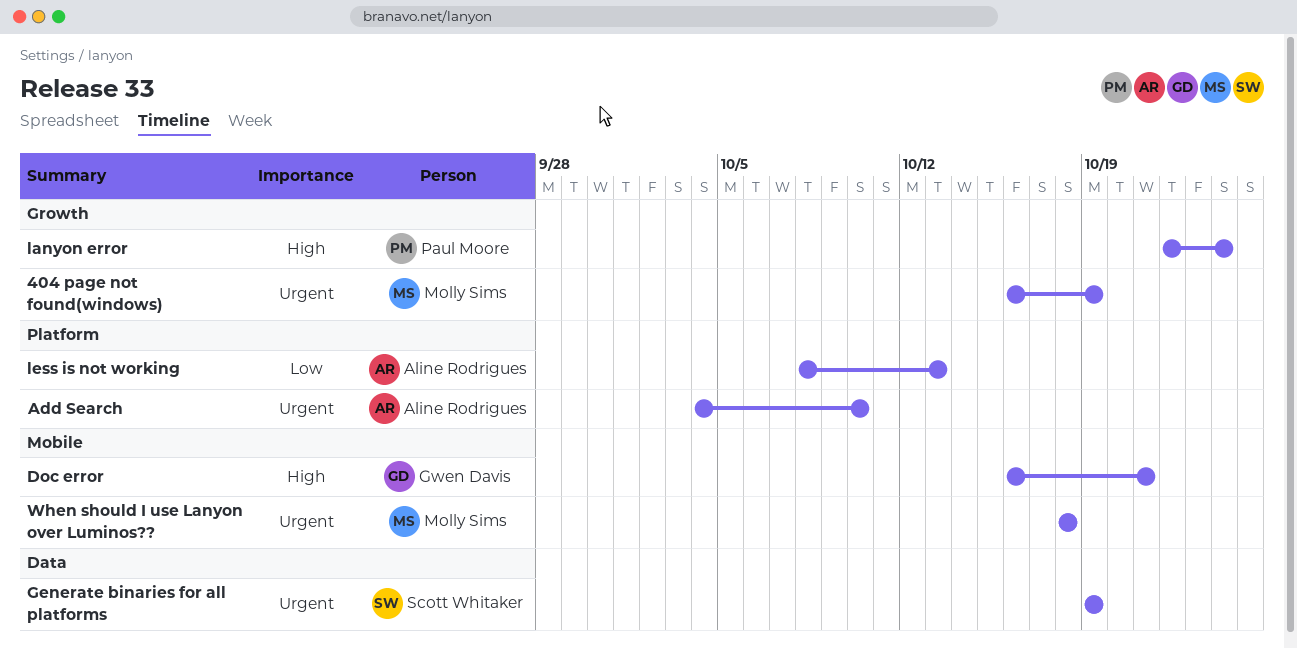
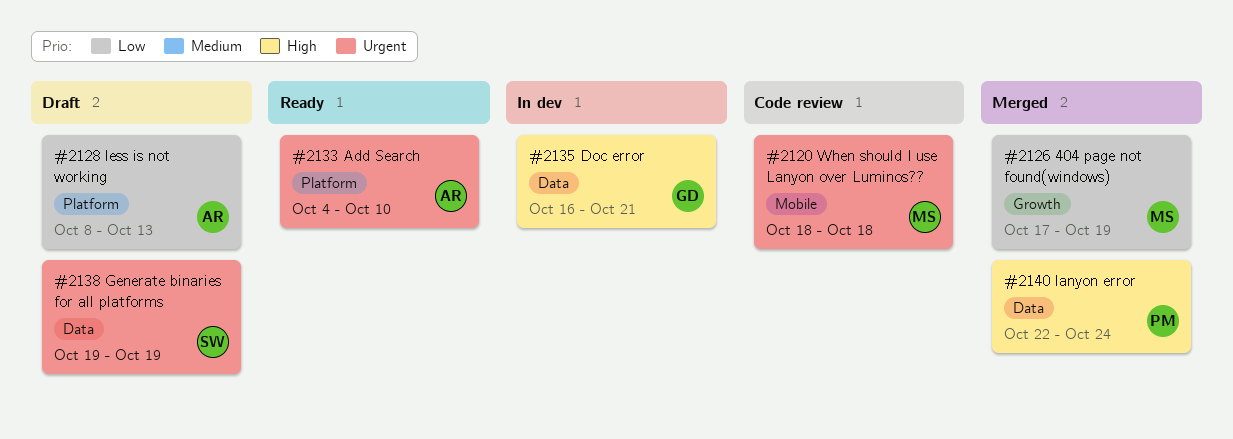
404 page not found(windows), priority: Urgent -> Low
404 page not found(windows), start: Oct 16 -> Oct 17
Doc error, label: Mobile -> Data
lanyon error, label: Growth -> Data

